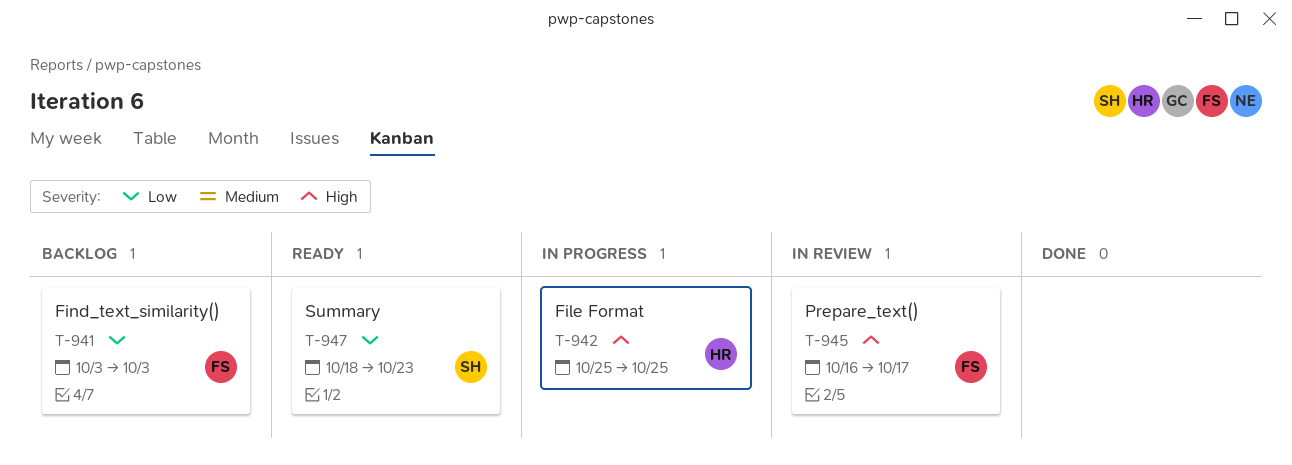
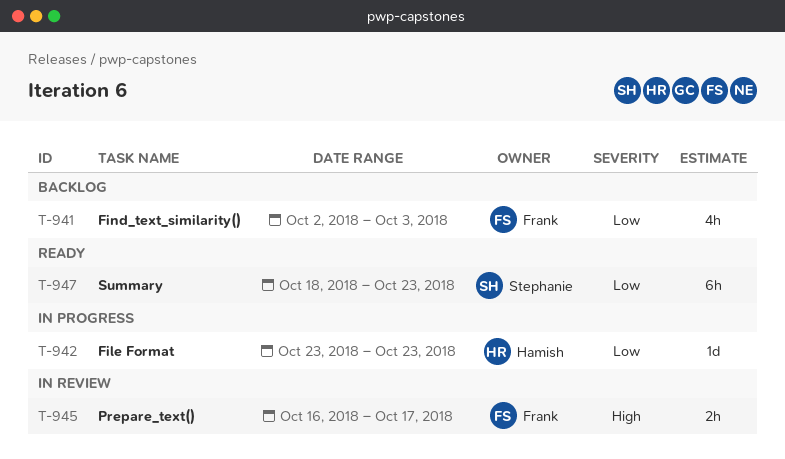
T-941, start: Oct 3 -> Oct 2
T-942, priority: High -> Low
T-942, start: Oct 25 -> Oct 23
T-942, due: Oct 25 -> Oct 23

